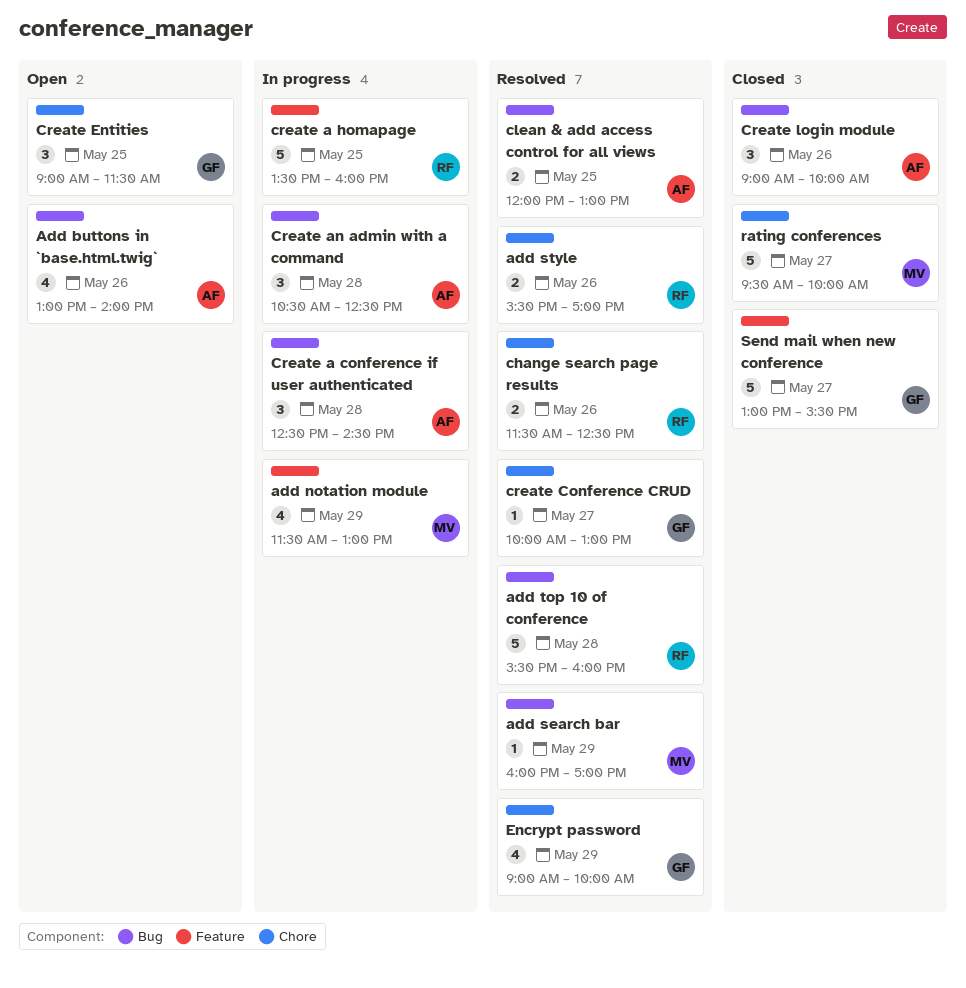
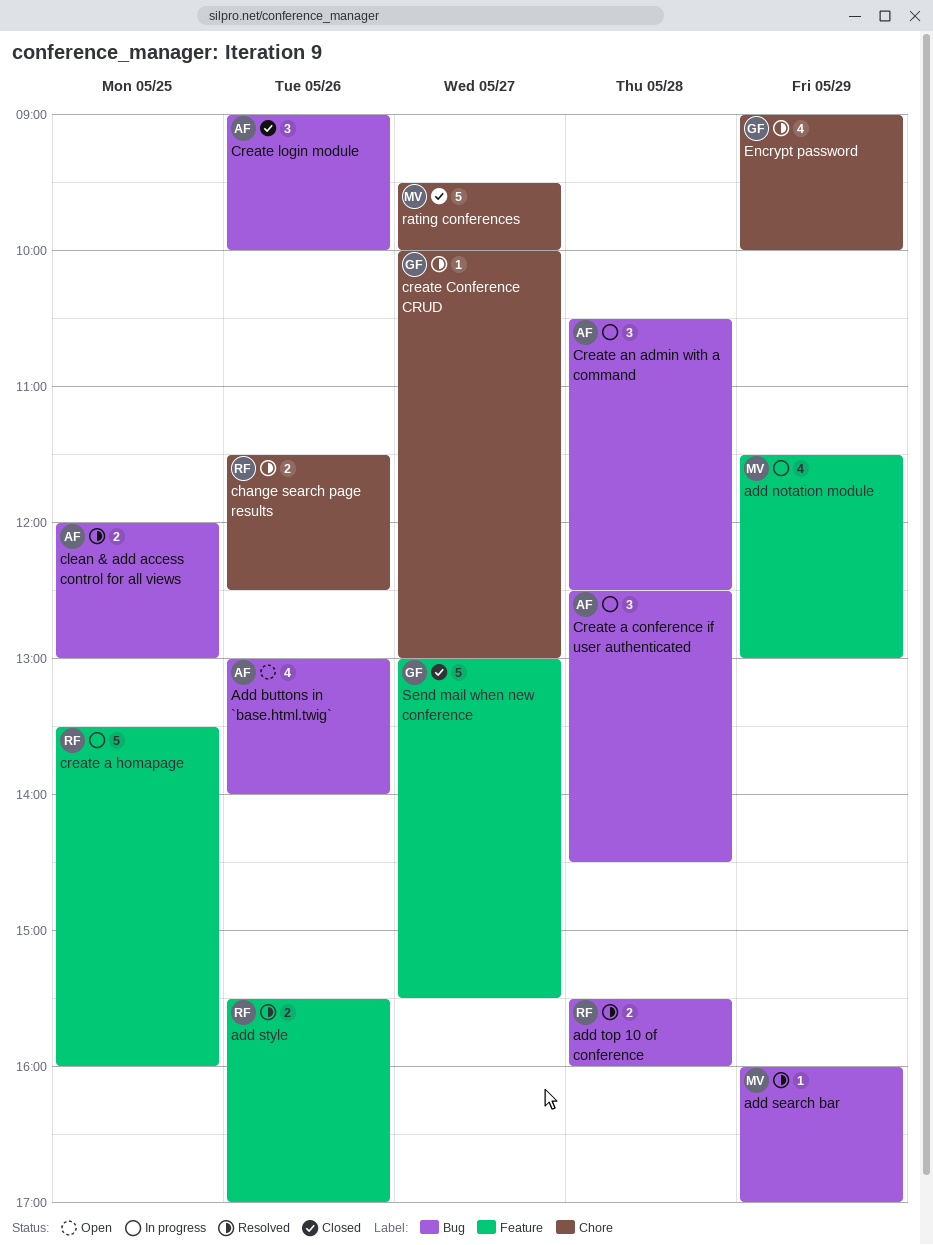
add style, label: Chore -> Feature
add top 10 of conference, estimate: 5 -> 2
Create Entities: present -> none

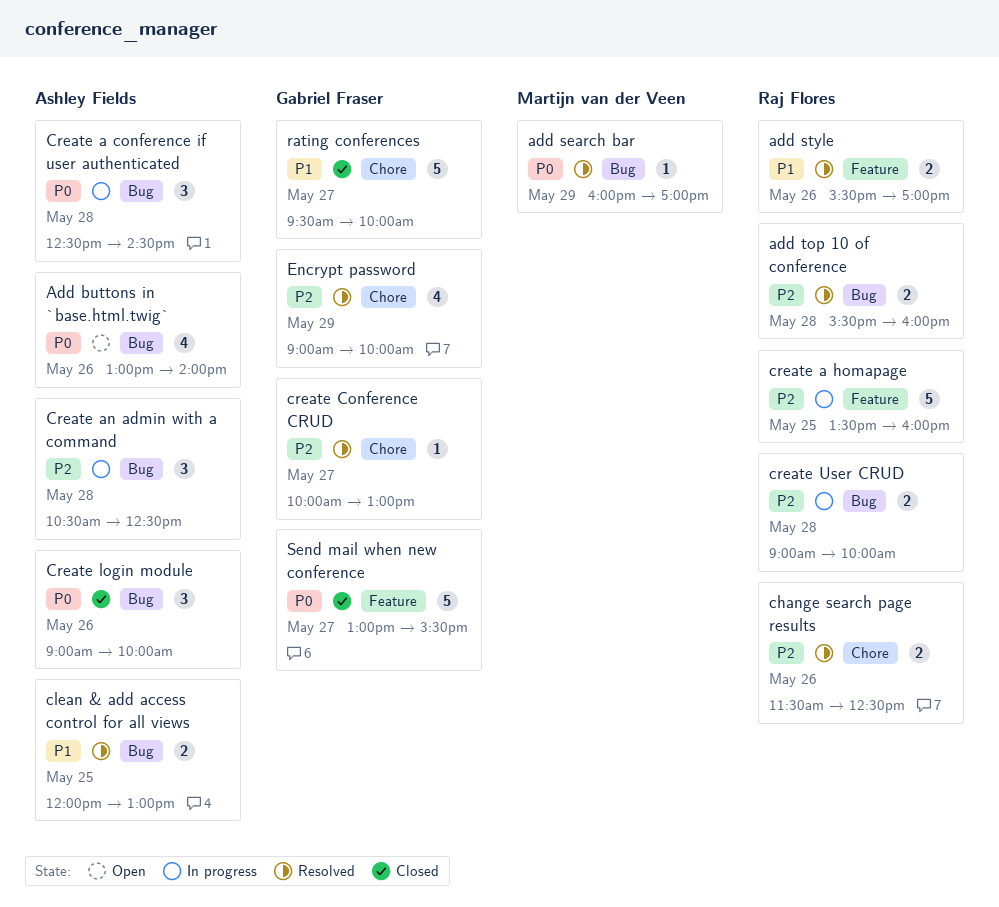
add notation module: present -> none
create User CRUD: none -> present
rating conferences, owner: Martijn van der Veen -> Gabriel Fraser

